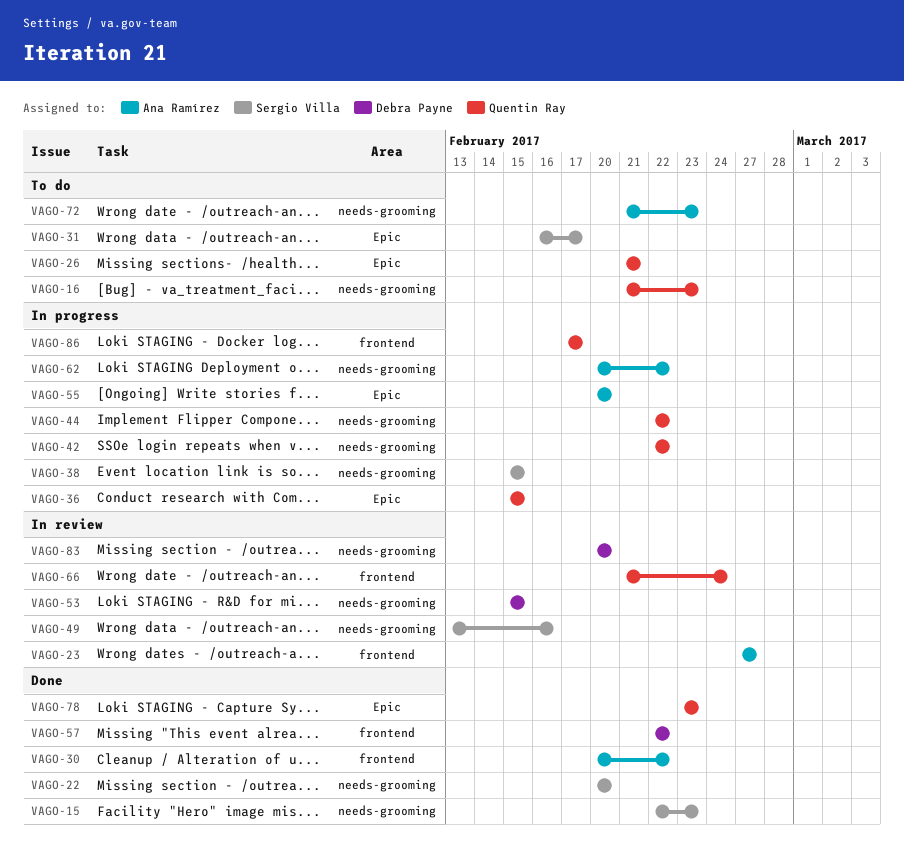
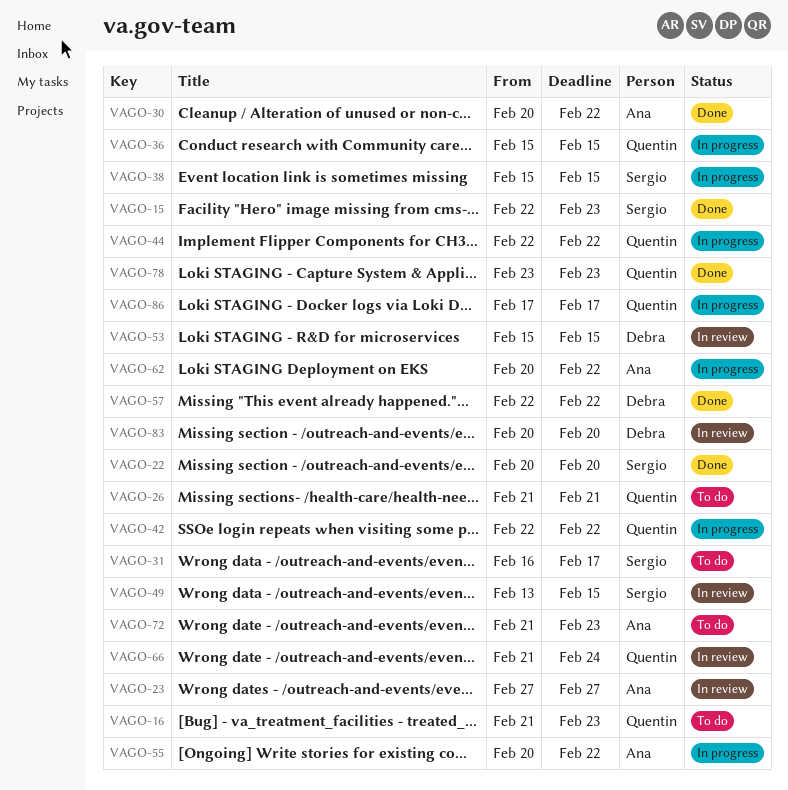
VAGO-49, due: Feb 16 -> Feb 15
VAGO-55, due: Feb 20 -> Feb 22

